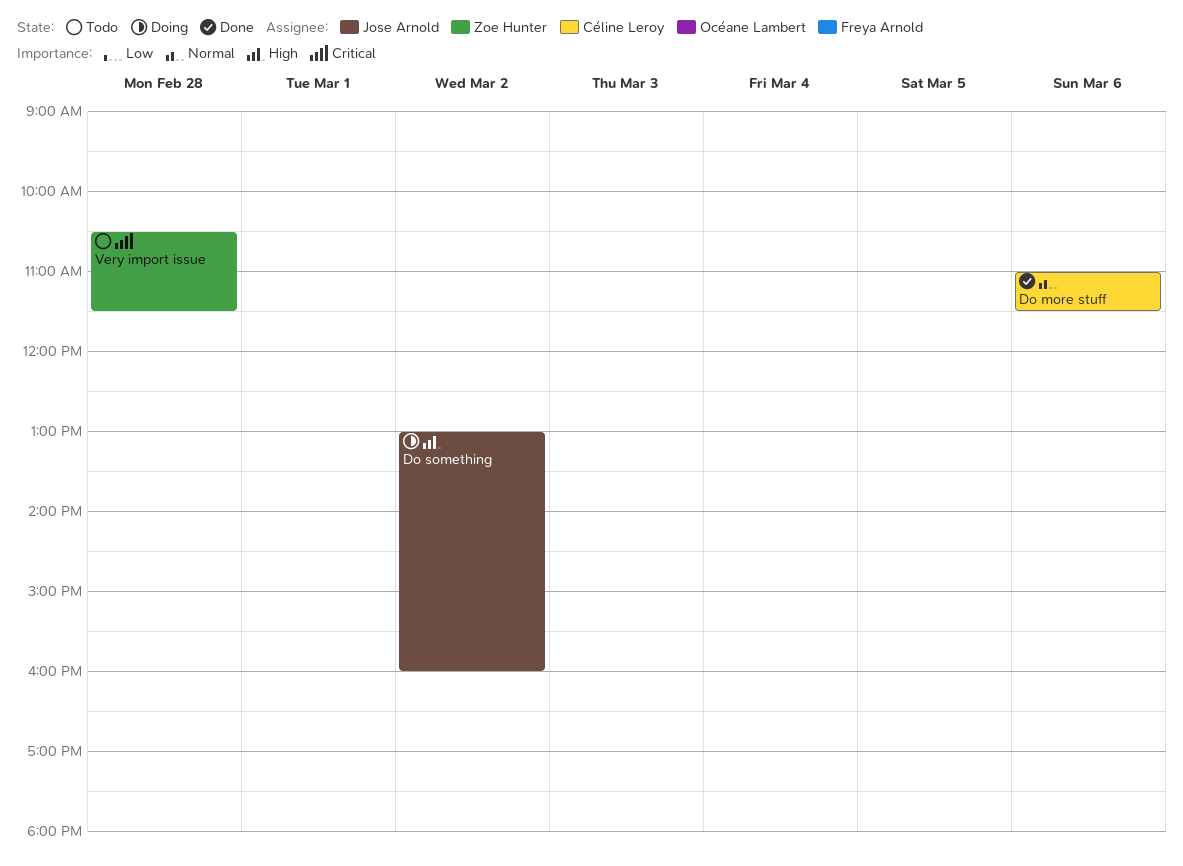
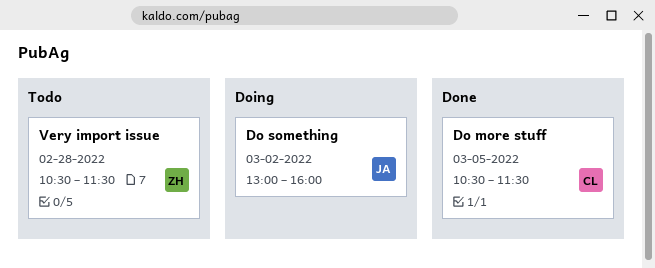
Do more stuff, day: Mar 6 -> Mar 5
Do more stuff, begins: 11:00 -> 10:30

